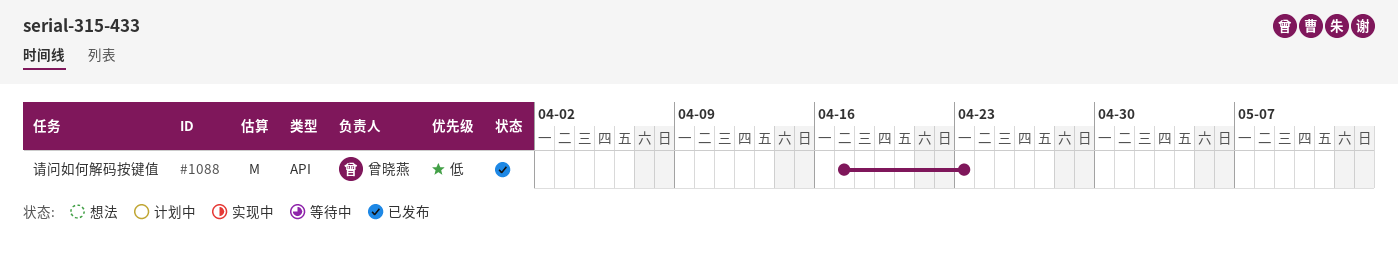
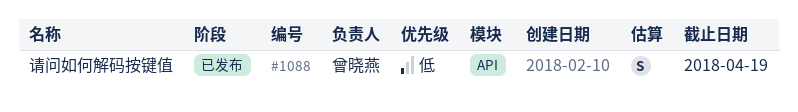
#1088, estimate: M -> S
#1088, due: Apr 23 -> Apr 19

